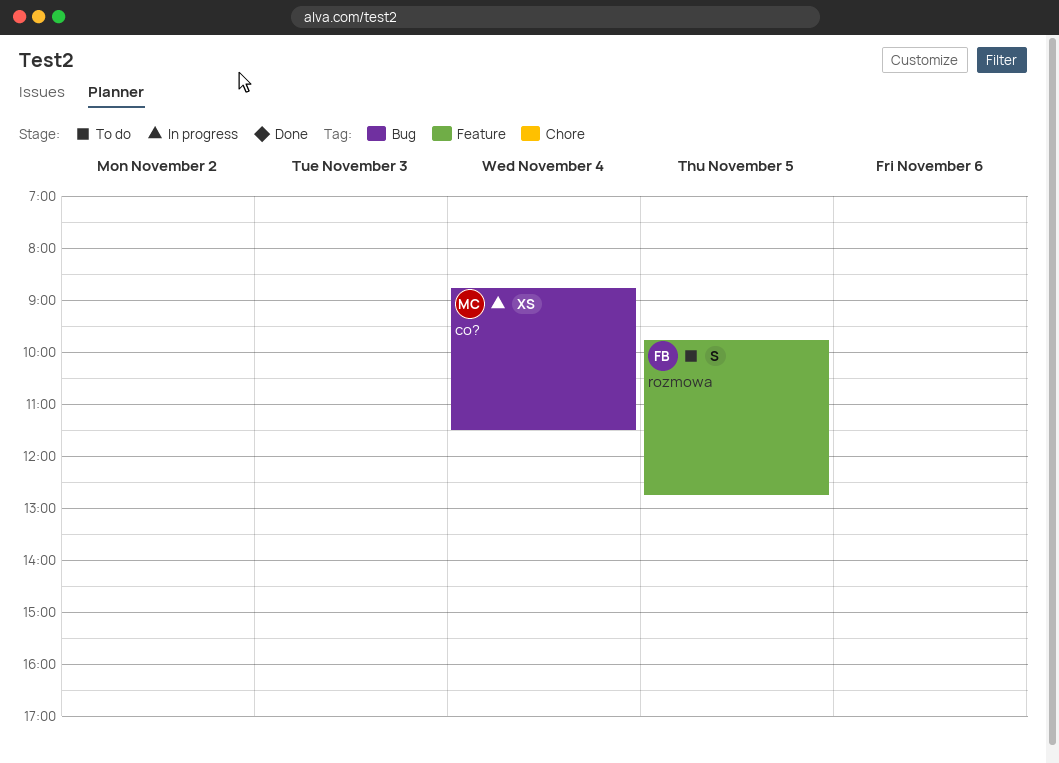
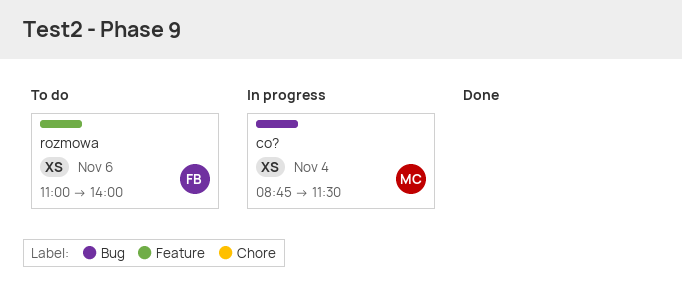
rozmowa, estimate: S -> XS
rozmowa, day: Nov 5 -> Nov 6
rozmowa, begins: 09:45 -> 11:00
rozmowa, ends: 12:45 -> 14:00

